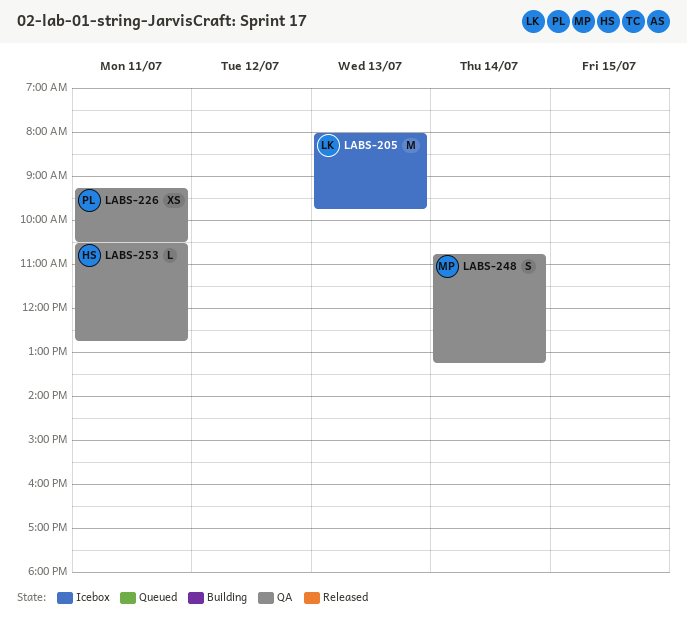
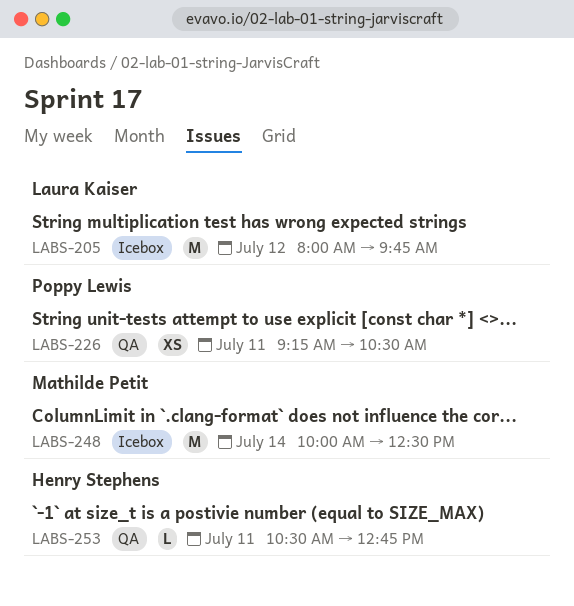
LABS-205, day: Jul 13 -> Jul 12
LABS-248, status: QA -> Icebox
LABS-248, estimate: S -> M
LABS-248, begins: 10:45 -> 10:00
LABS-248, ends: 13:15 -> 12:30

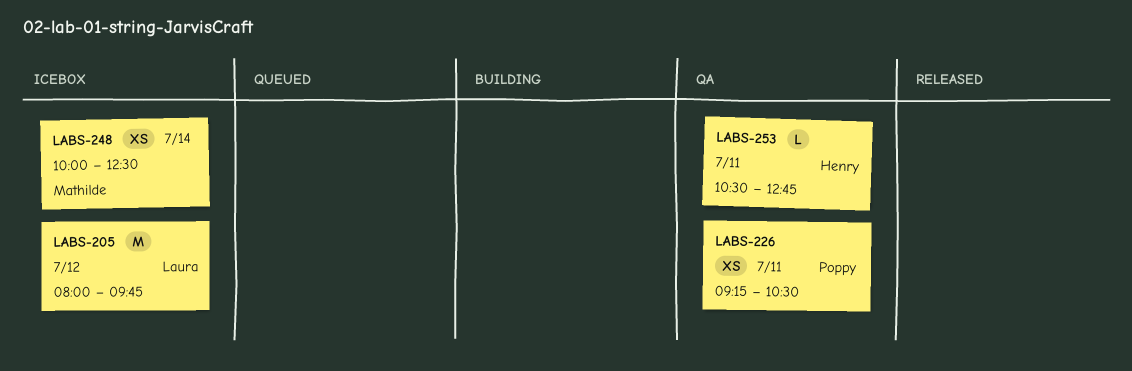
LABS-248, estimate: M -> XS

